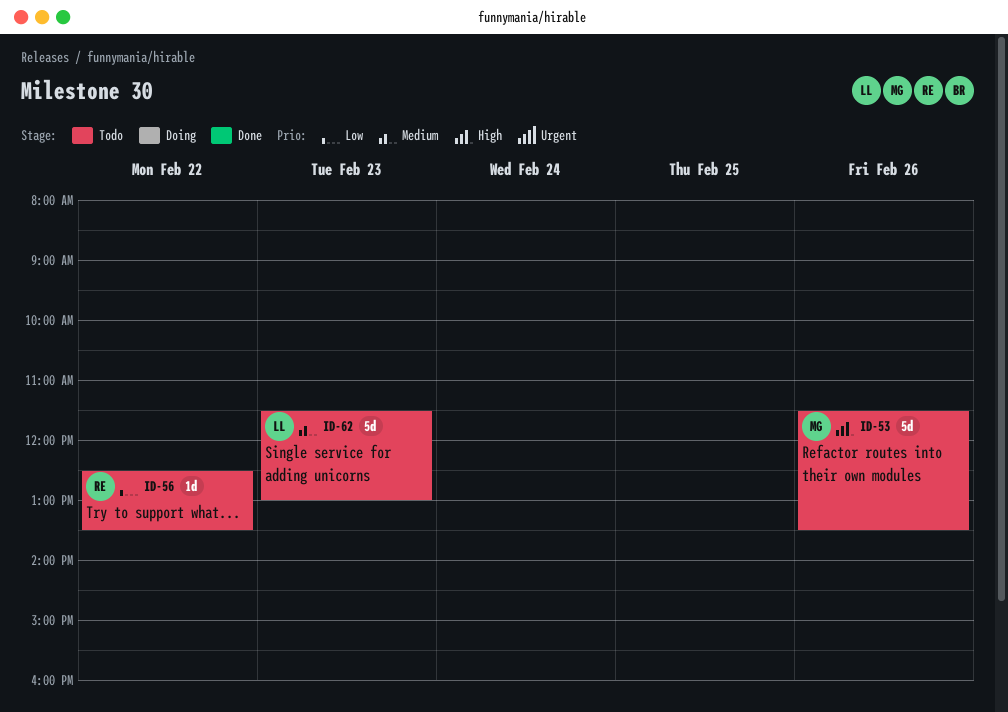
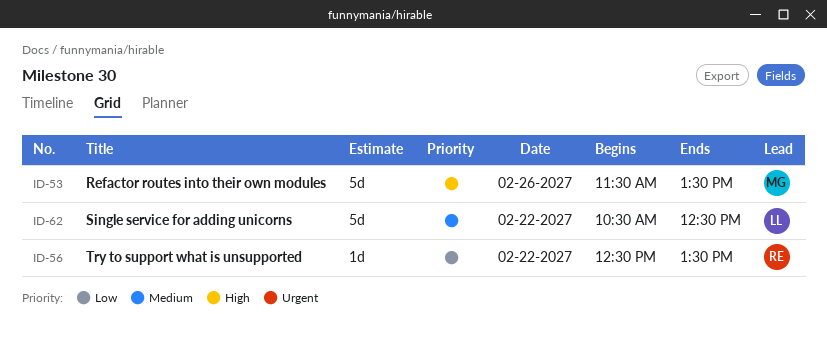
ID-62, day: Feb 23 -> Feb 22
ID-62, begins: 11:30 -> 10:30
ID-62, ends: 13:00 -> 12:30

